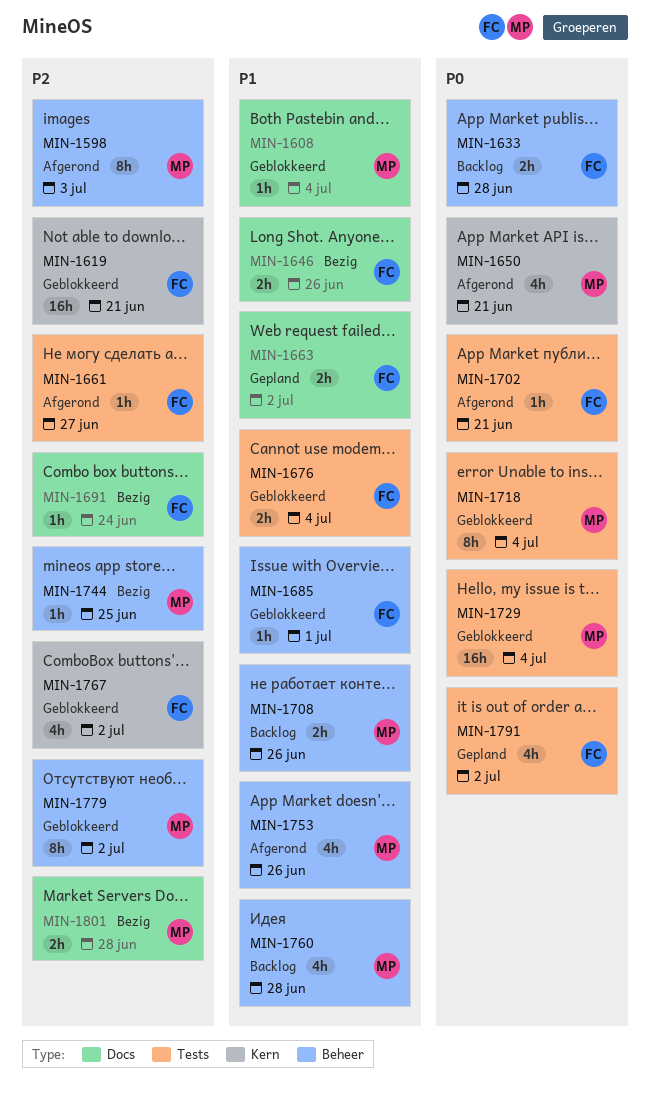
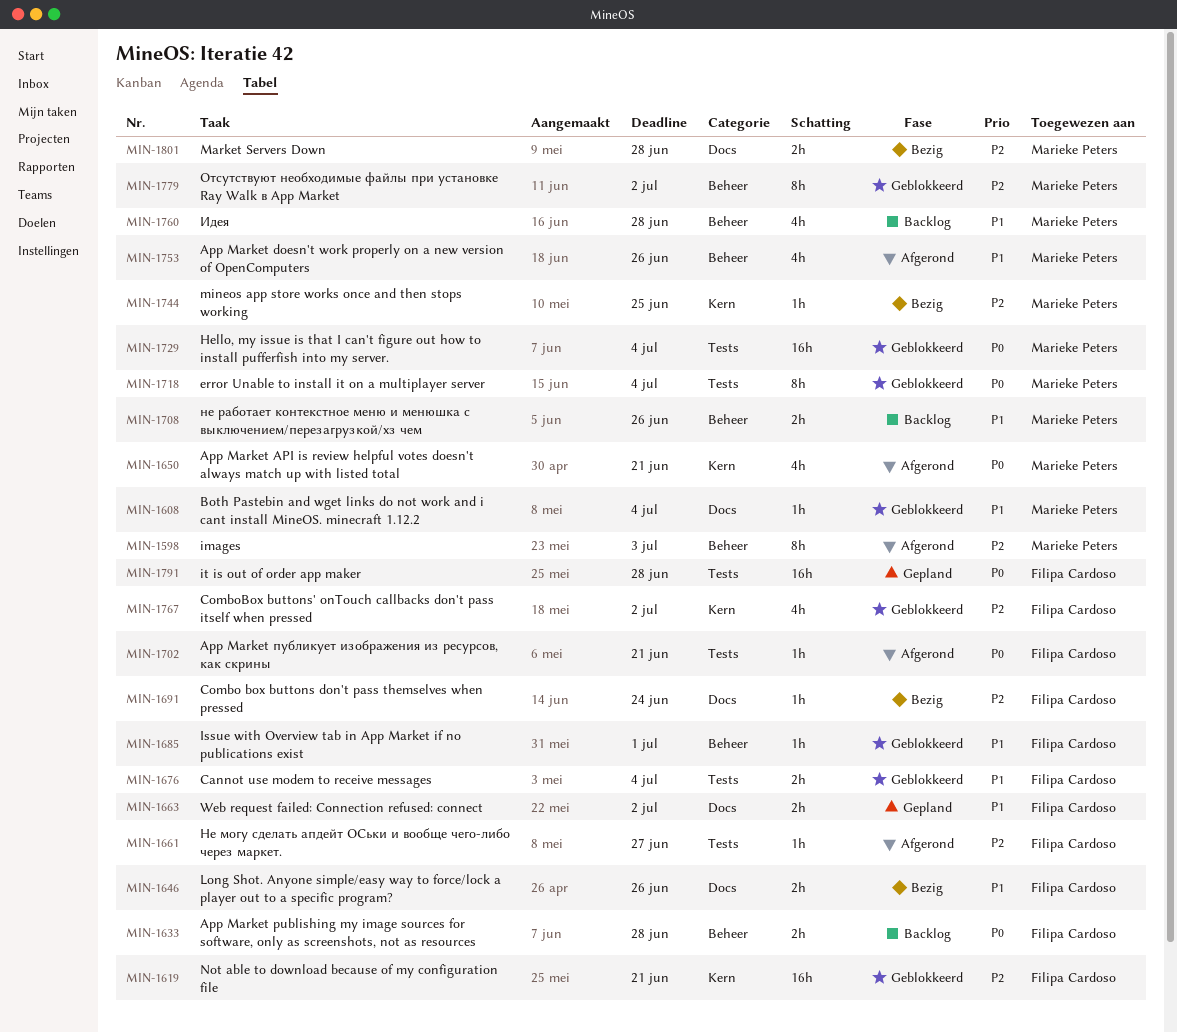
MIN-1744, label: Beheer -> Kern
MIN-1791, estimate: 4h -> 16h
MIN-1791, due: Jul 2 -> Jun 28

